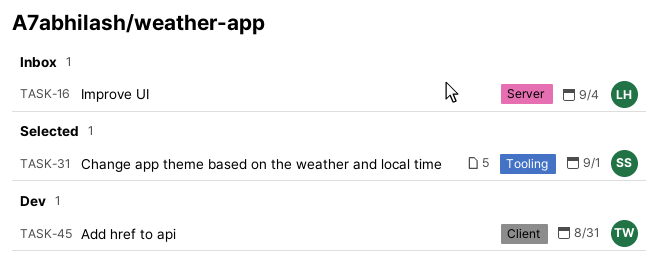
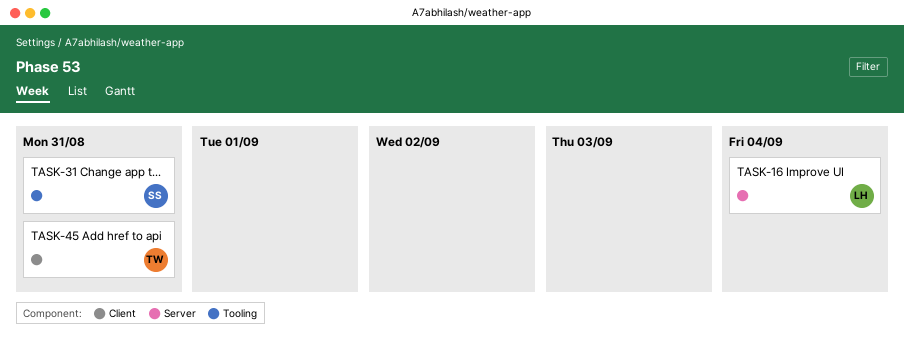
TASK-31, due: Sep 1 -> Aug 31

